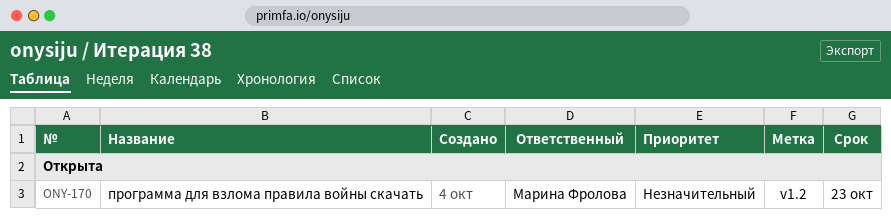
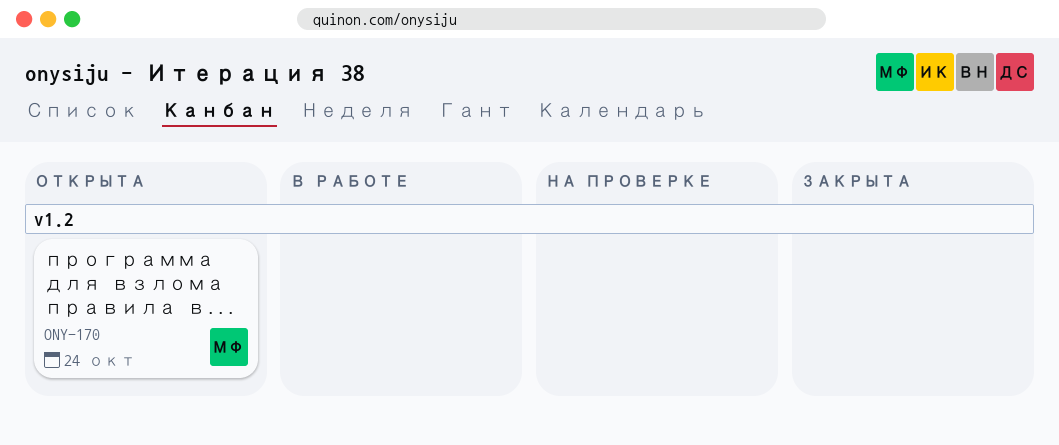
ONY-170, due: Oct 23 -> Oct 24

